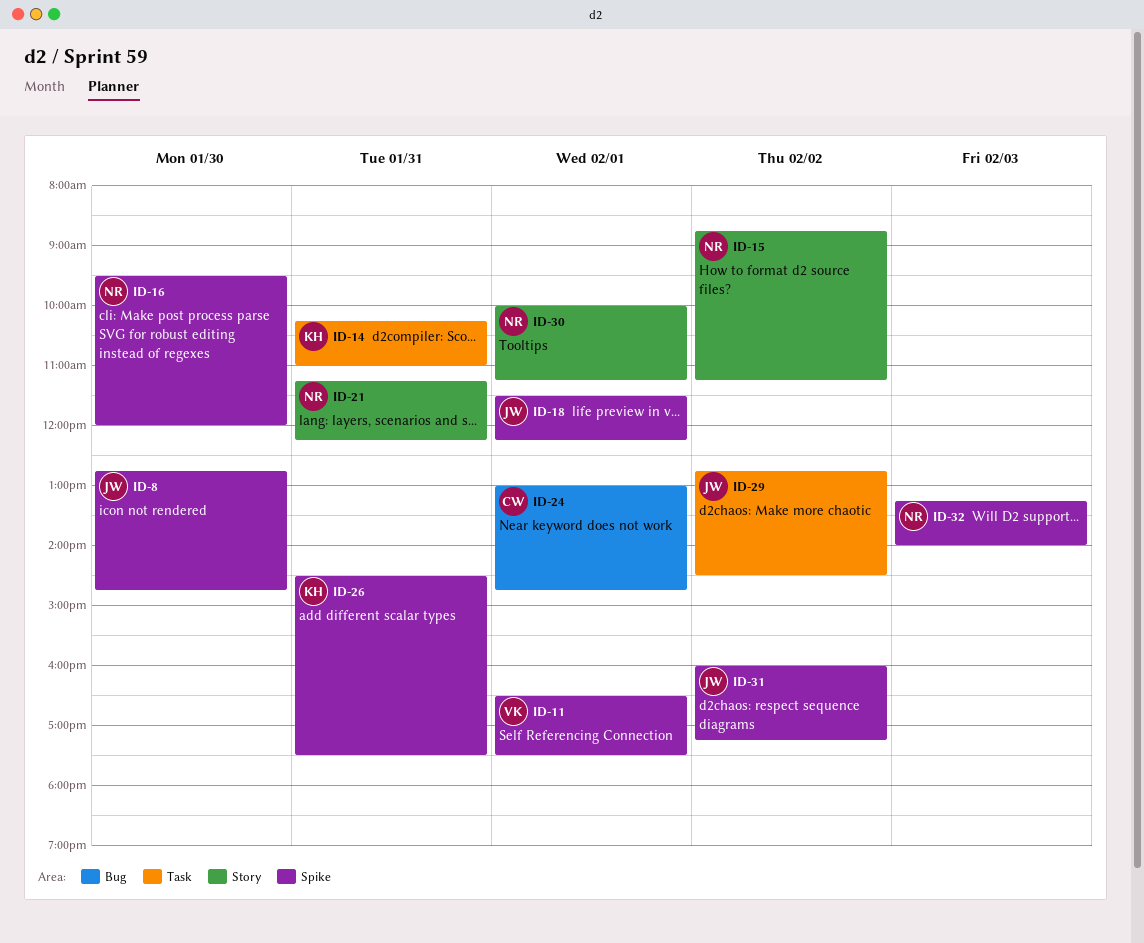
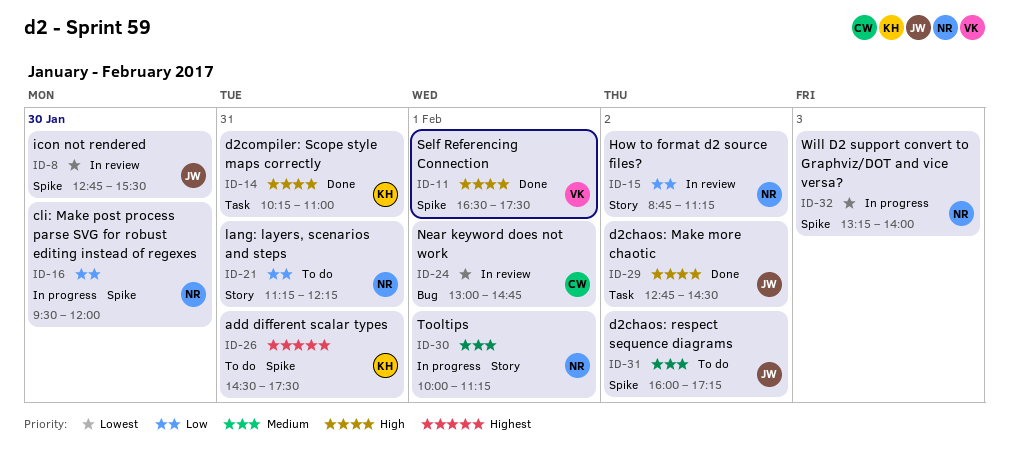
ID-8, ends: 14:45 -> 15:30
ID-18: present -> none

